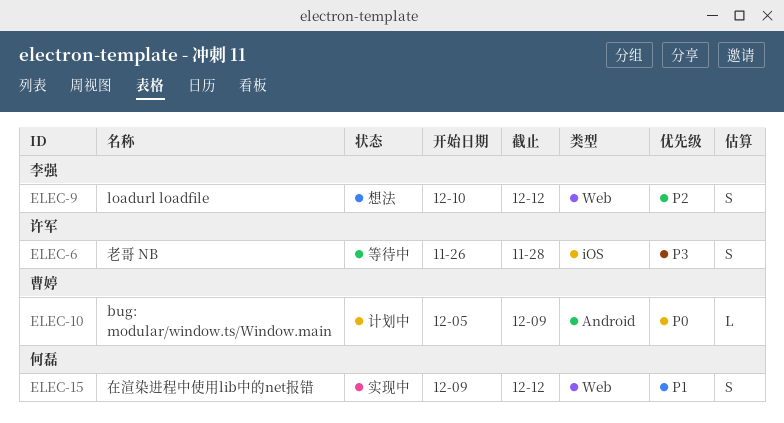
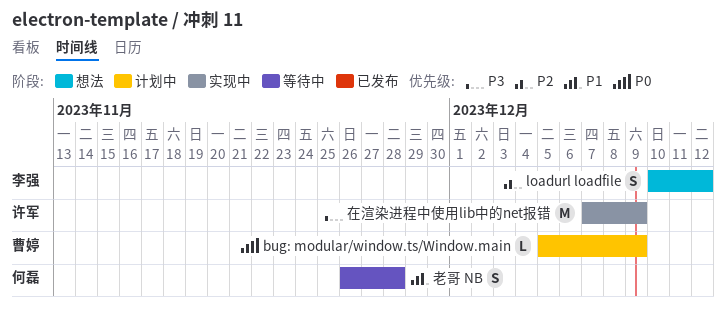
在渲染进程中使用lib中的net报错, owner: 何磊 -> 许军
在渲染进程中使用lib中的net报错, priority: P1 -> P3
在渲染进程中使用lib中的net报错, estimate: S -> M
在渲染进程中使用lib中的net报错, start: Dec 9 -> Dec 7
在渲染进程中使用lib中的net报错, due: Dec 12 -> Dec 9
老哥 NB, owner: 许军 -> 何磊
老哥 NB, priority: P3 -> P1

